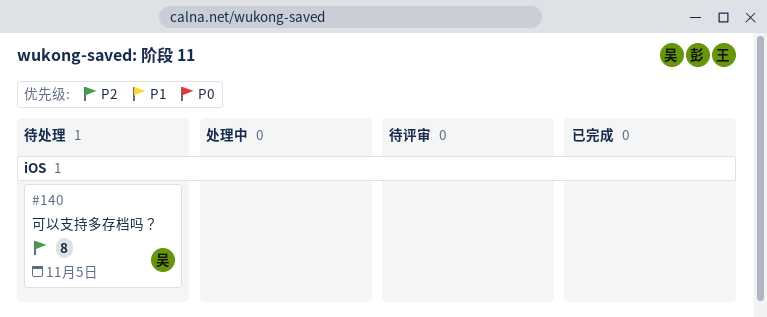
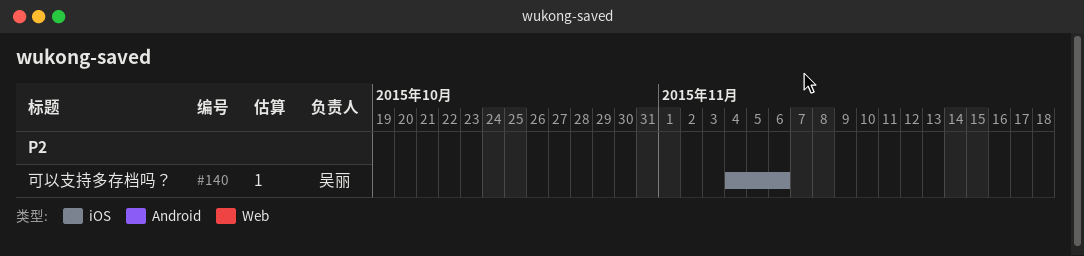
#140, estimate: 8 -> 1
#140, due: Nov 5 -> Nov 6

